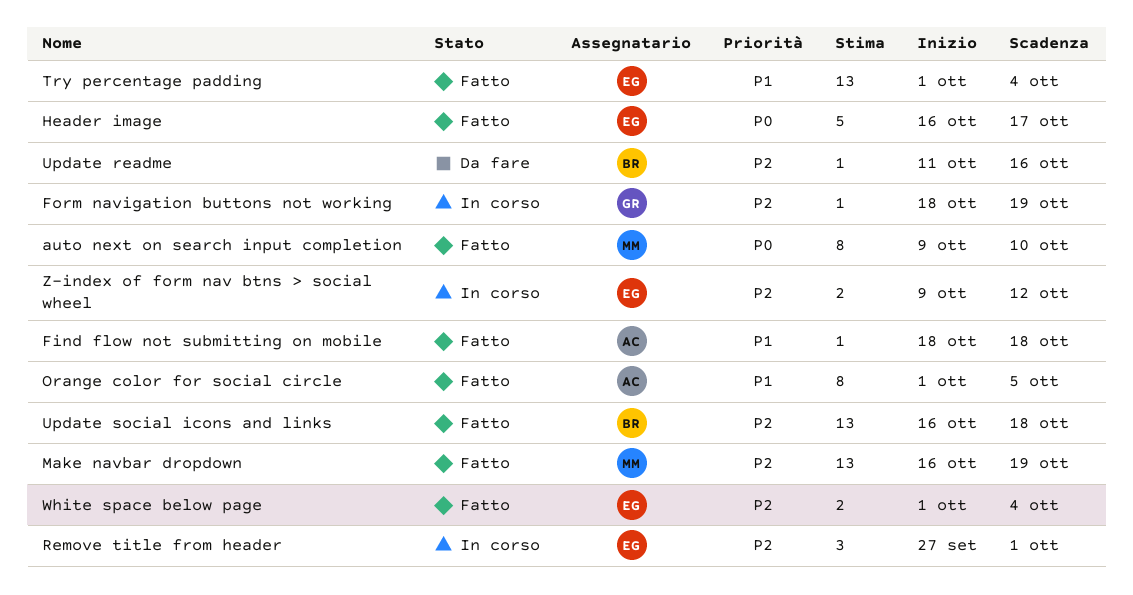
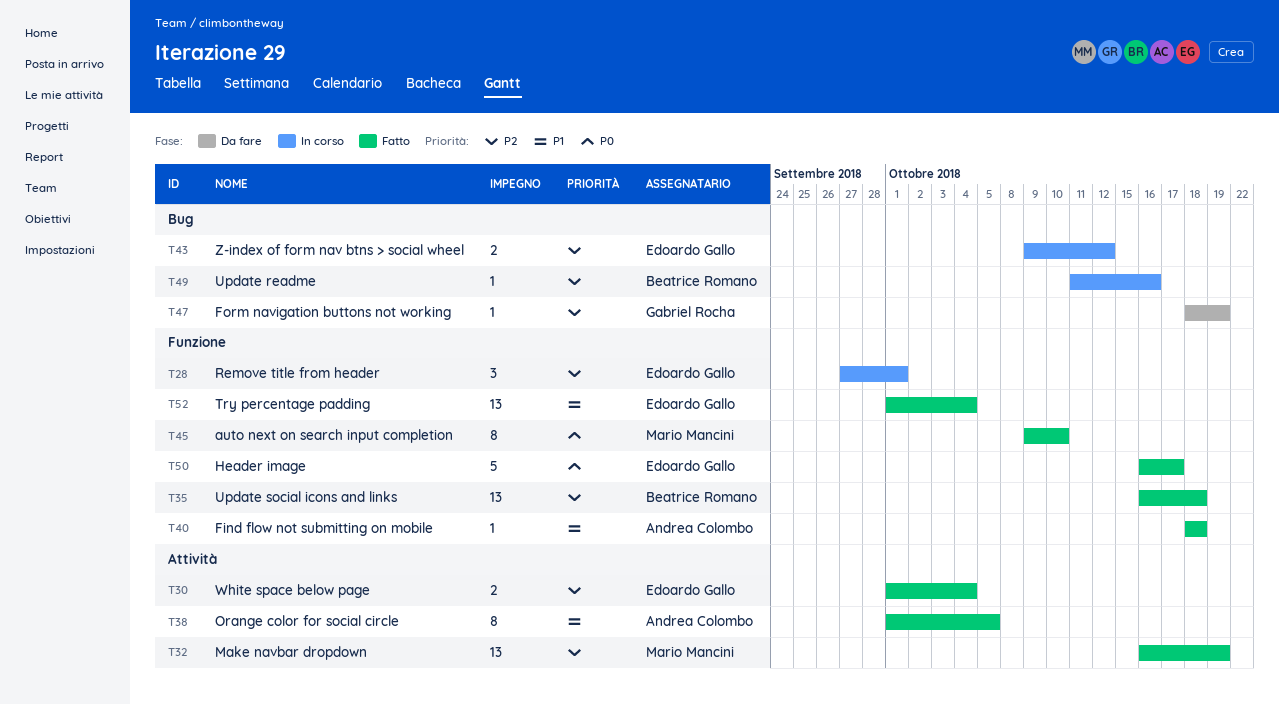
Form navigation buttons not working, status: In corso -> Da fare
Update readme, status: Da fare -> In corso

